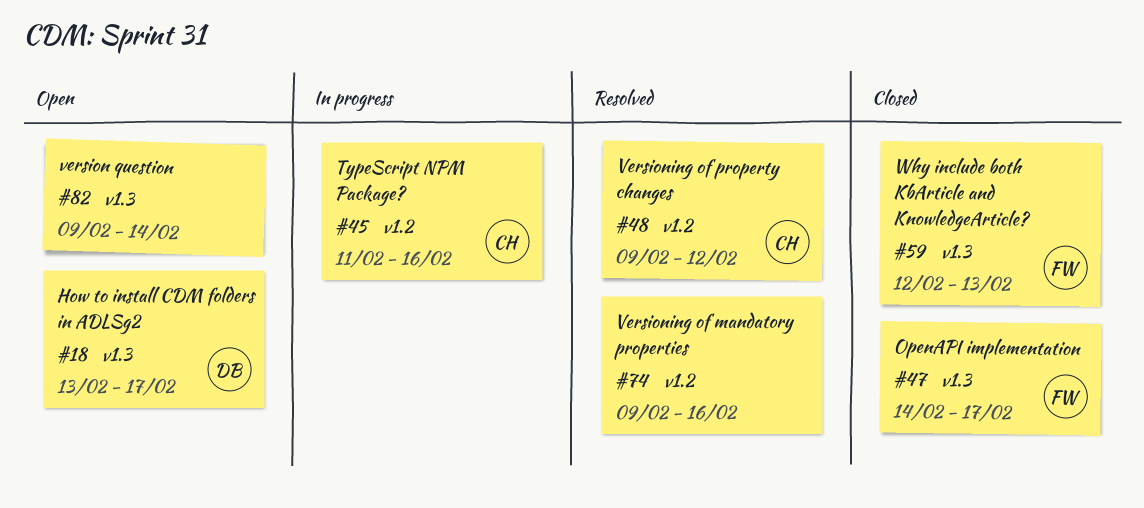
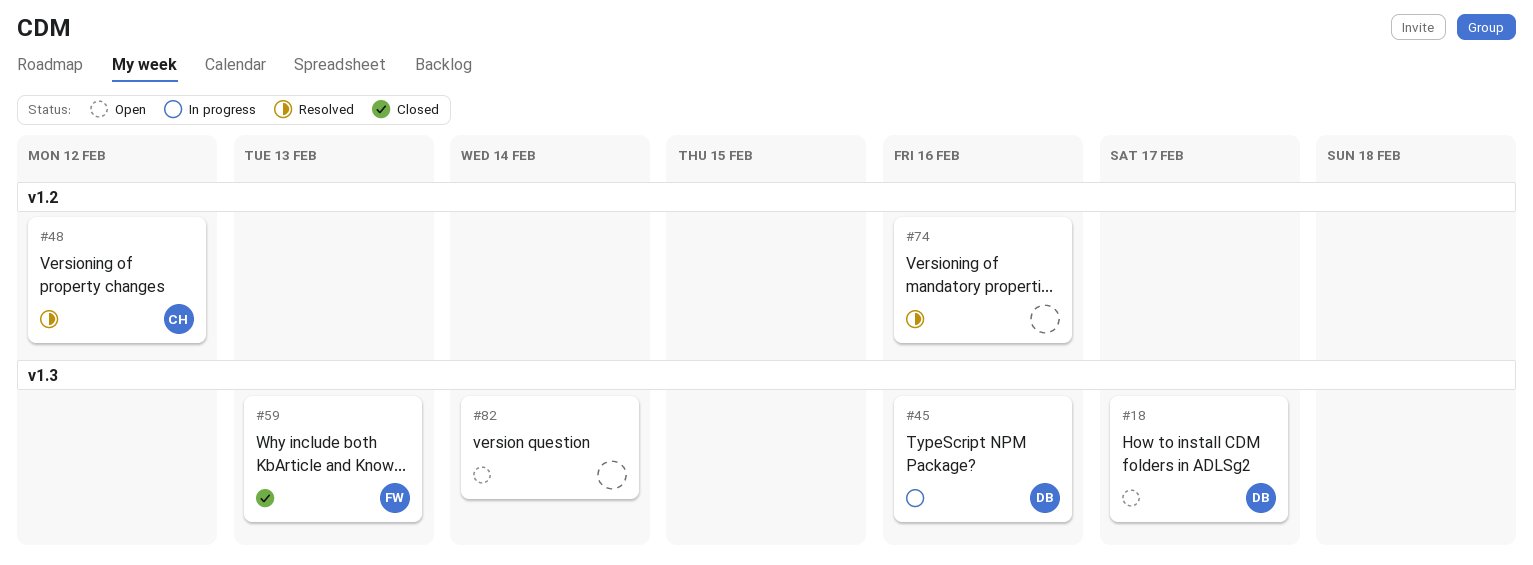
#45, owner: CH -> DB
#45, label: v1.2 -> v1.3
#47: present -> none

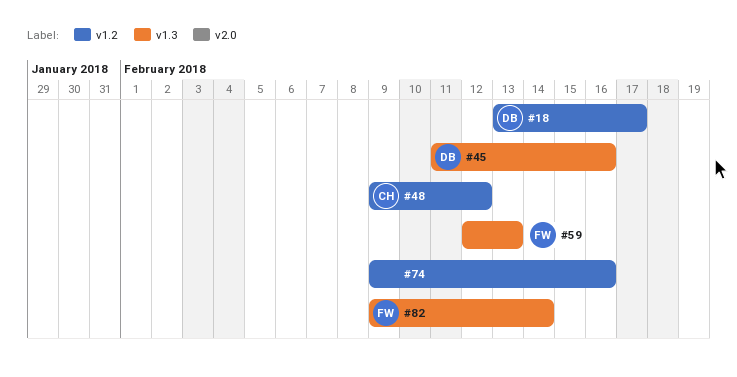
#18, label: v1.3 -> v1.2
#82, owner: none -> FW

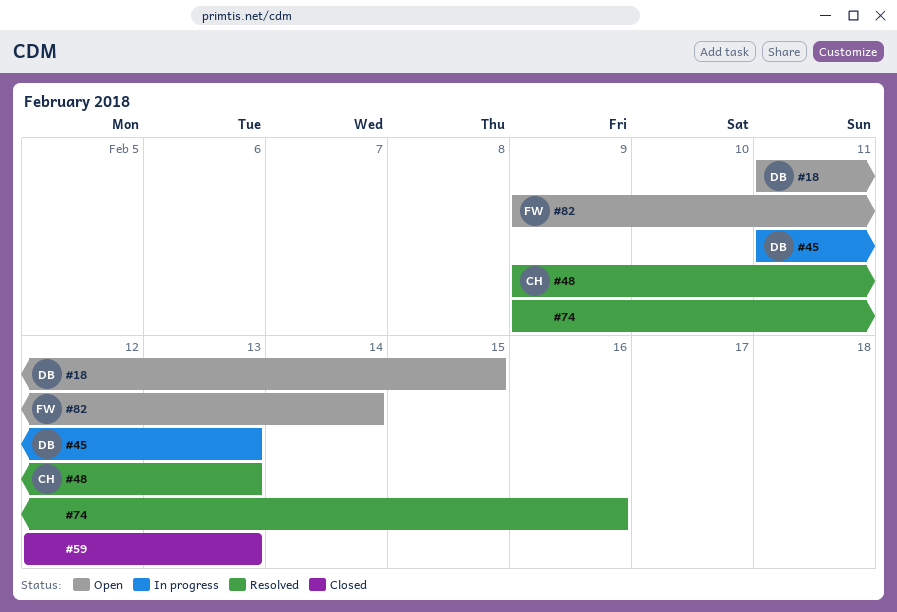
#18, start: Feb 13 -> Feb 11
#18, due: Feb 17 -> Feb 15
#45, due: Feb 16 -> Feb 13
#48, due: Feb 12 -> Feb 13
#59, owner: FW -> none

